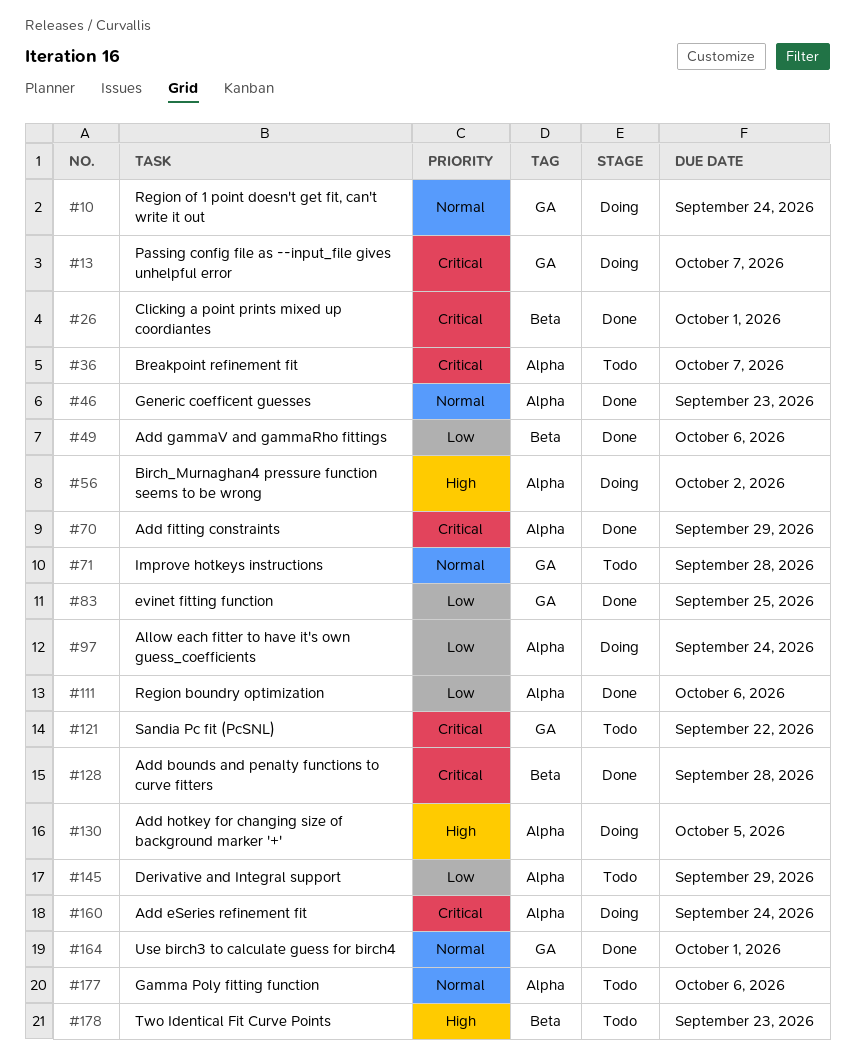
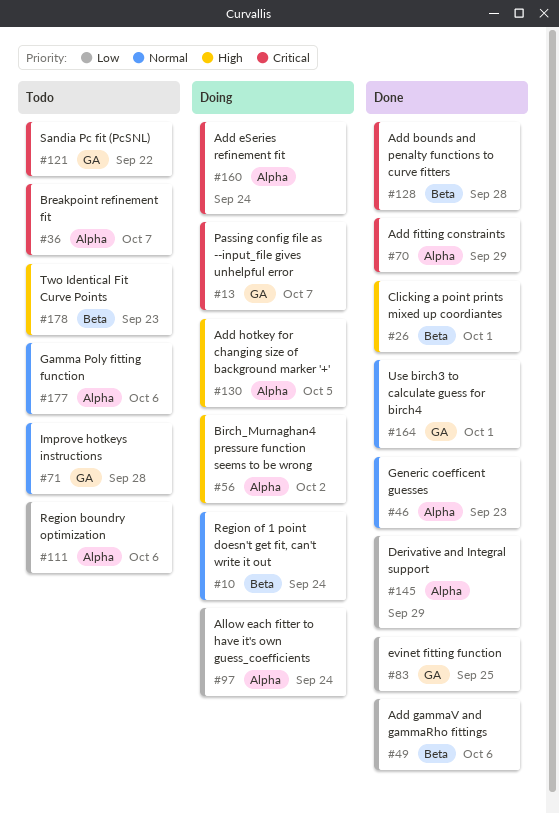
#10, label: GA -> Beta
#26, priority: Critical -> High
#111, status: Done -> Todo
#145, status: Todo -> Done

